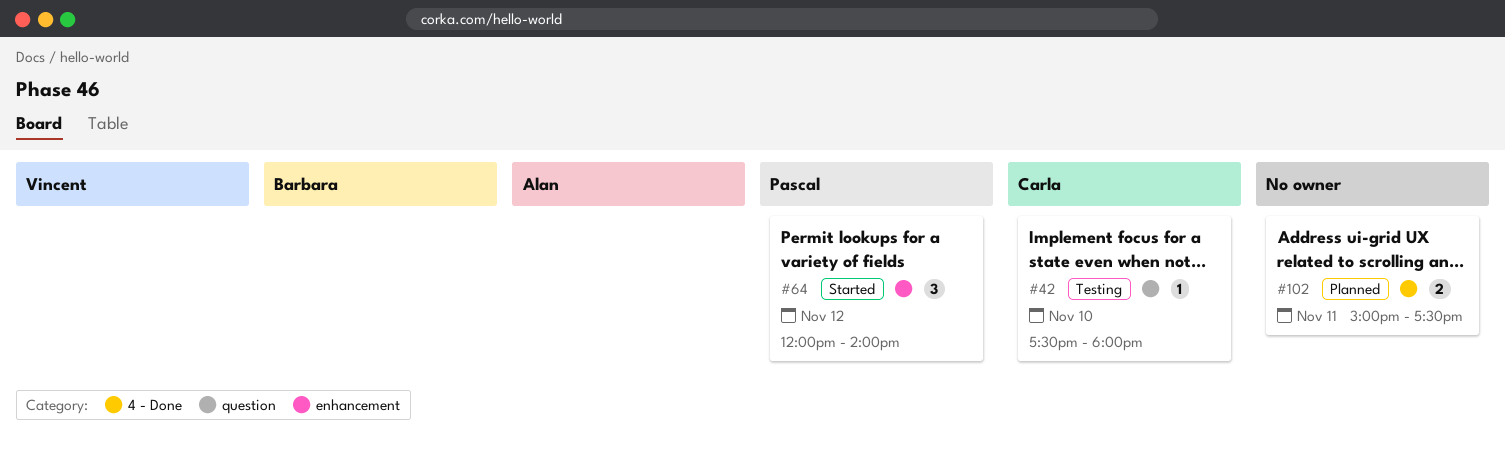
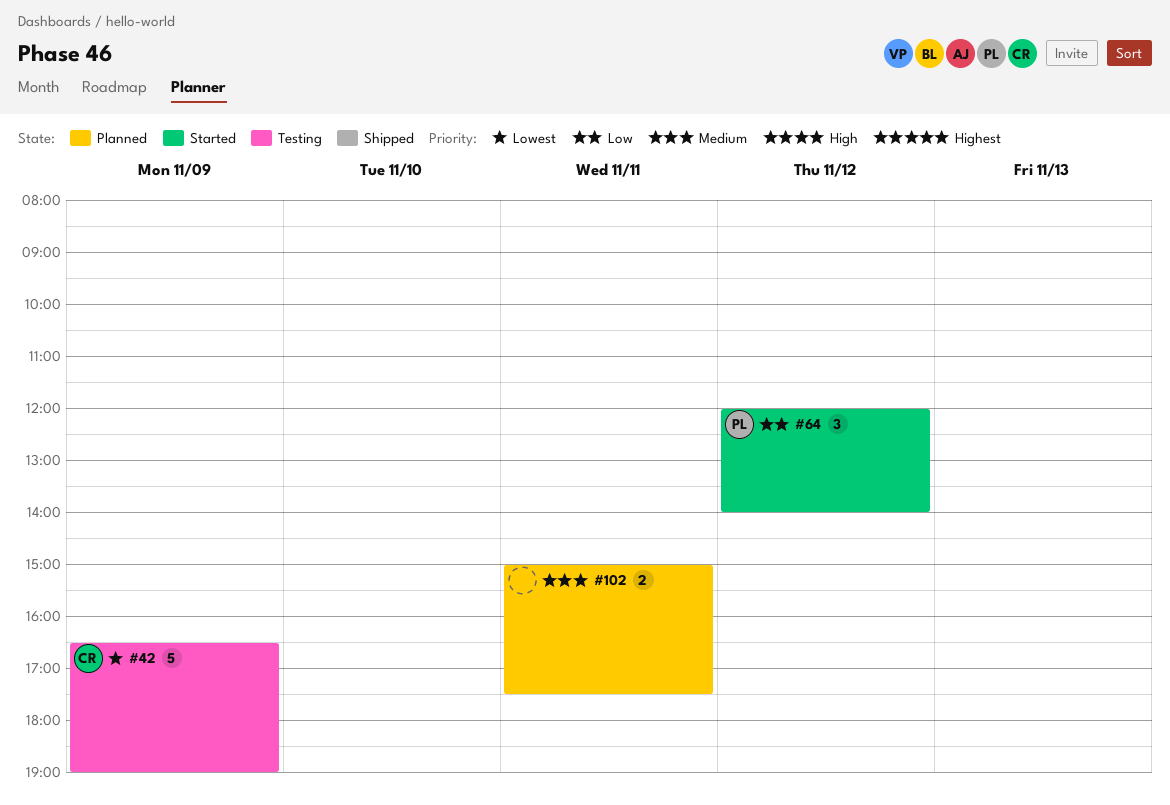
#42, estimate: 1 -> 5
#42, day: Nov 10 -> Nov 9
#42, begins: 17:30 -> 16:30
#42, ends: 18:00 -> 19:00

